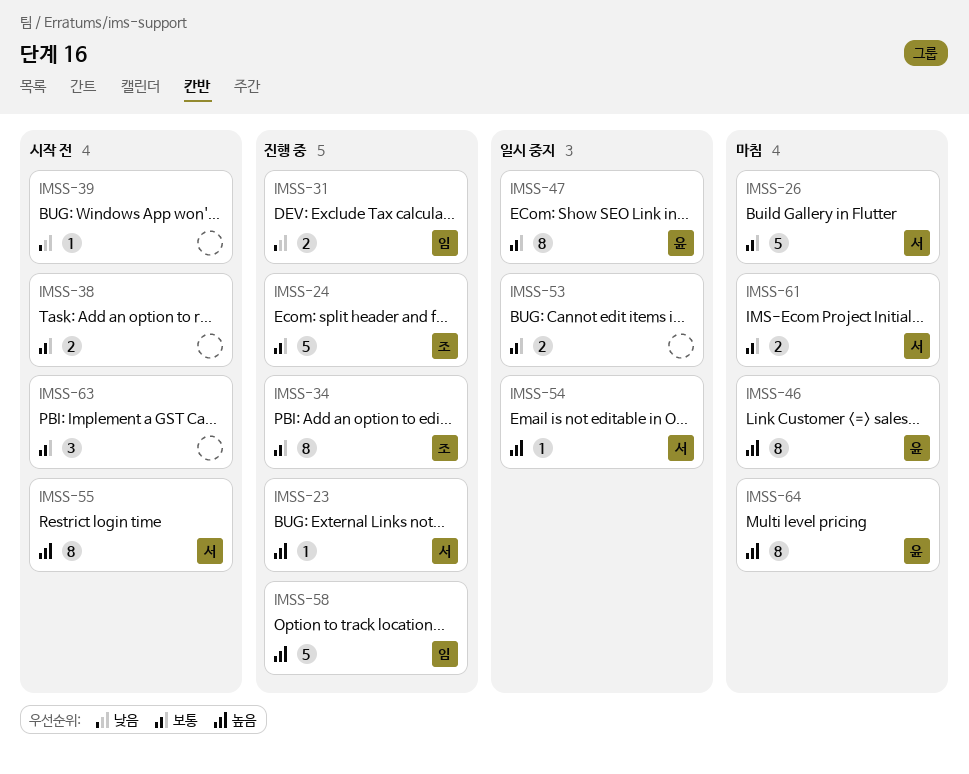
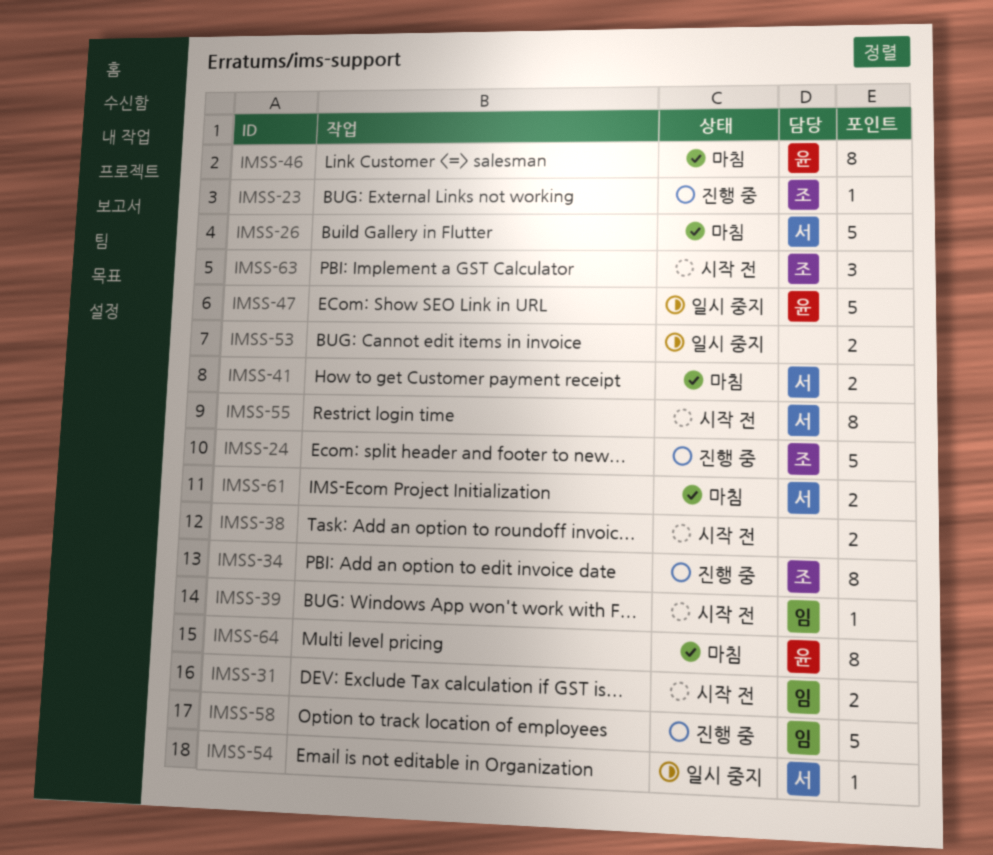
IMSS-23, owner: 서 -> 조
IMSS-31, status: 진행 중 -> 시작 전
IMSS-39, owner: none -> 임
IMSS-41: none -> present
IMSS-47, estimate: 8 -> 5
IMSS-63, owner: none -> 조

